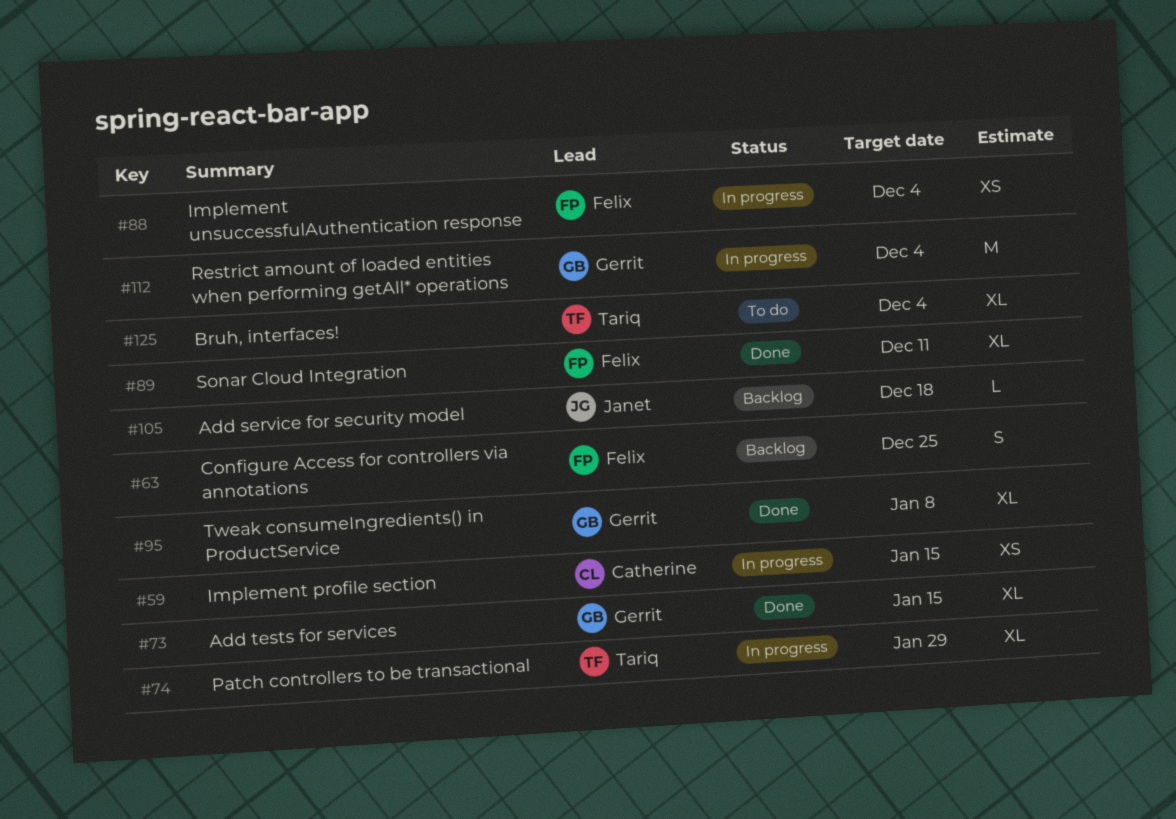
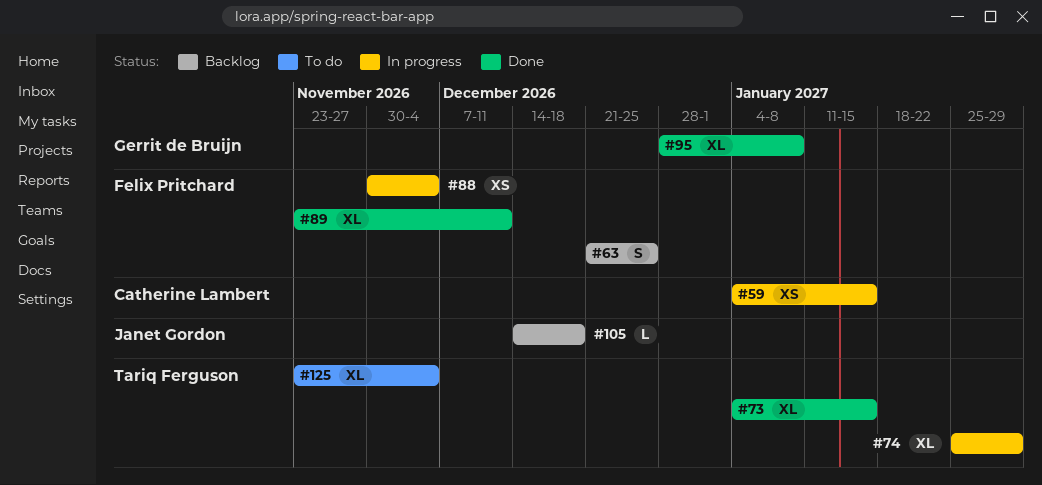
#73, owner: Gerrit de Bruijn -> Tariq Ferguson
#112: present -> none

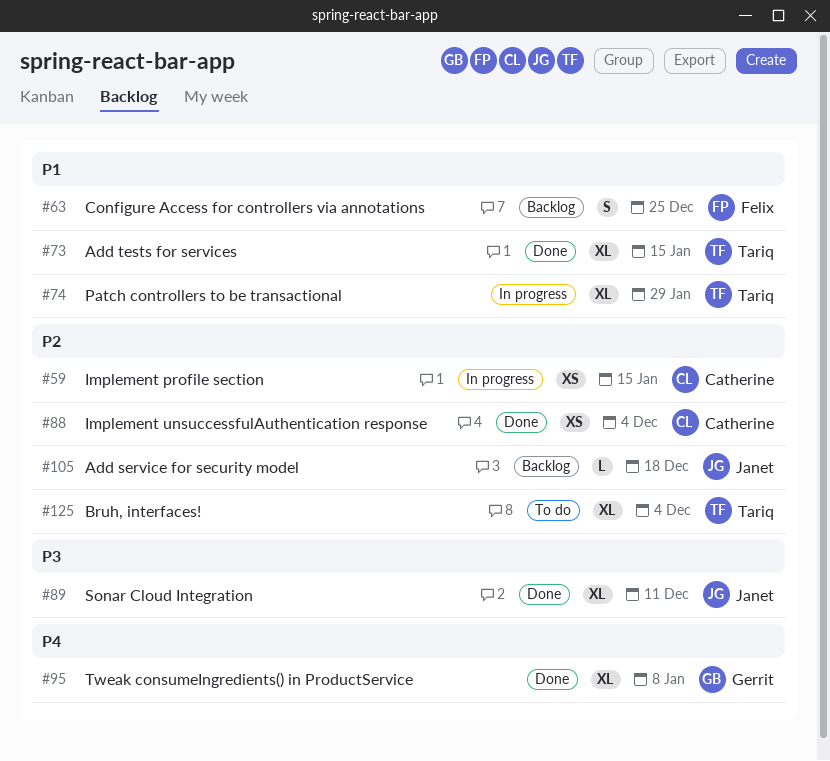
#88, status: In progress -> Done
#88, owner: Felix Pritchard -> Catherine Lambert
#89, owner: Felix Pritchard -> Janet Gordon

